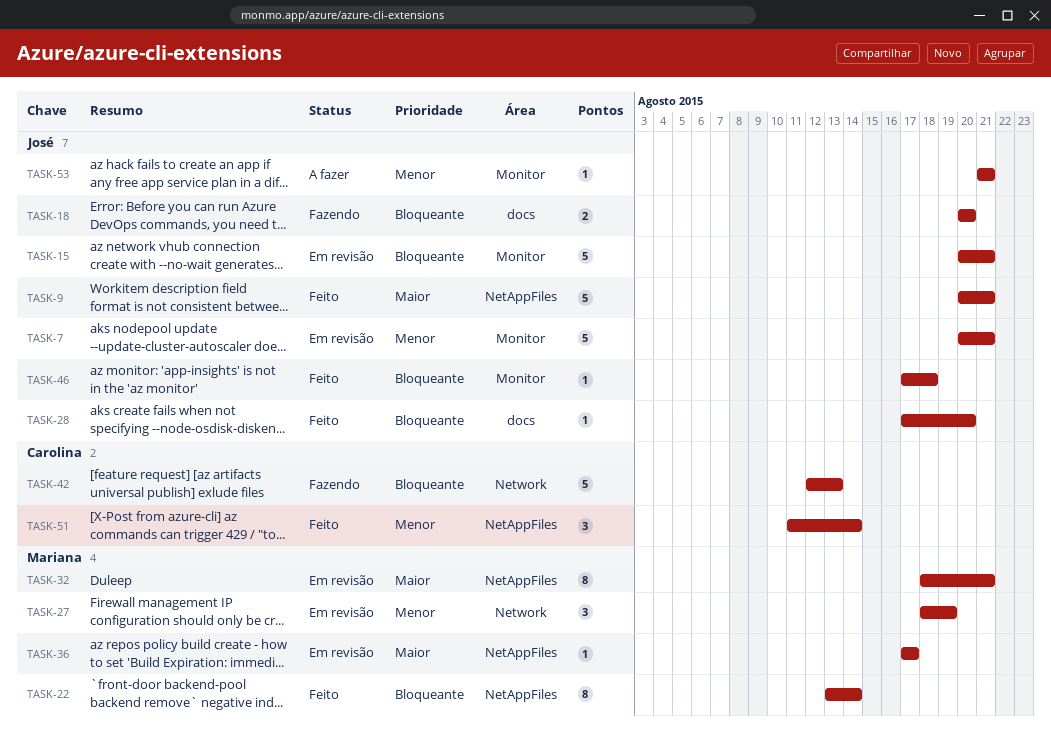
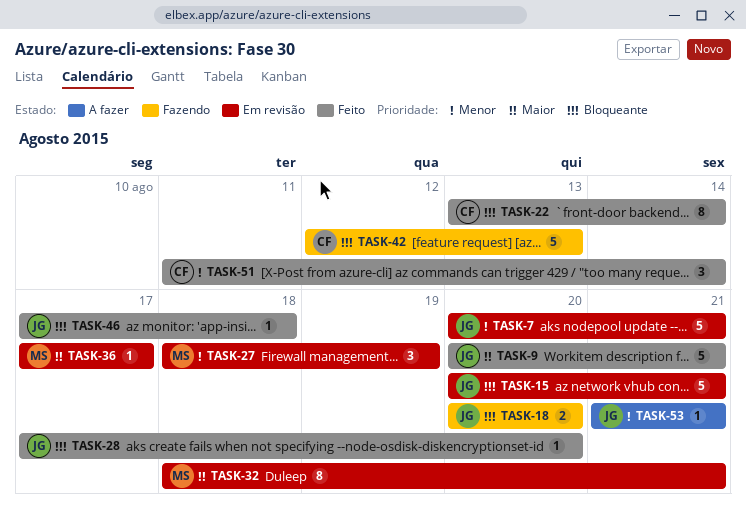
TASK-22, owner: Mariana -> Carolina

